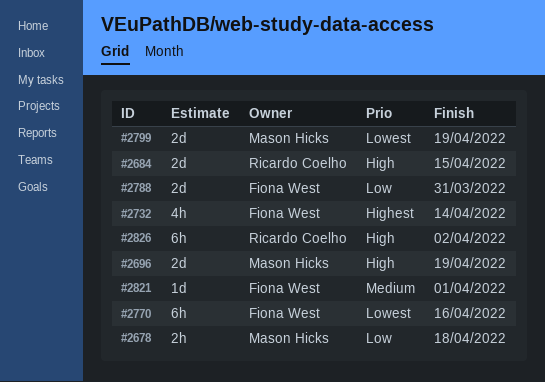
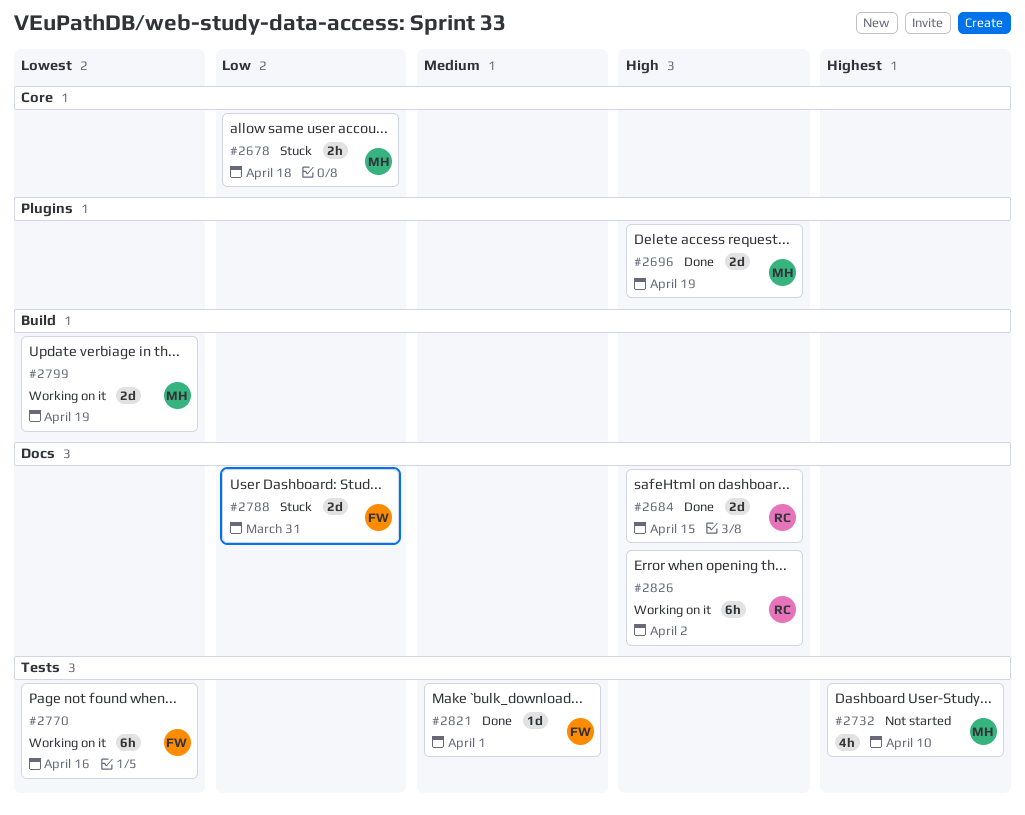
#2732, owner: Fiona West -> Mason Hicks
#2732, due: Apr 14 -> Apr 10

